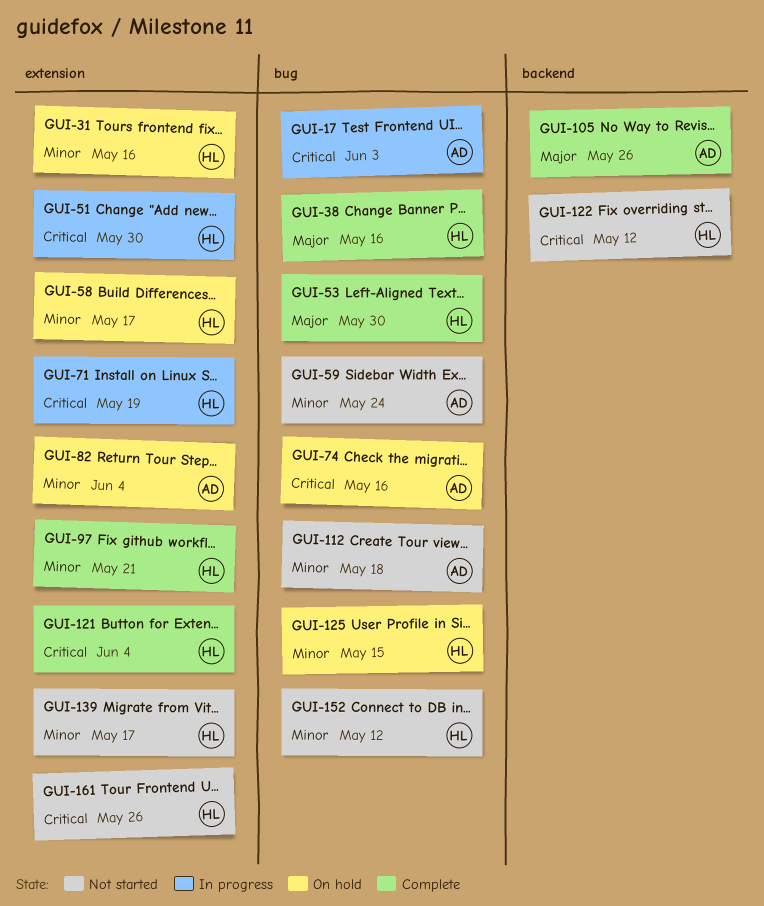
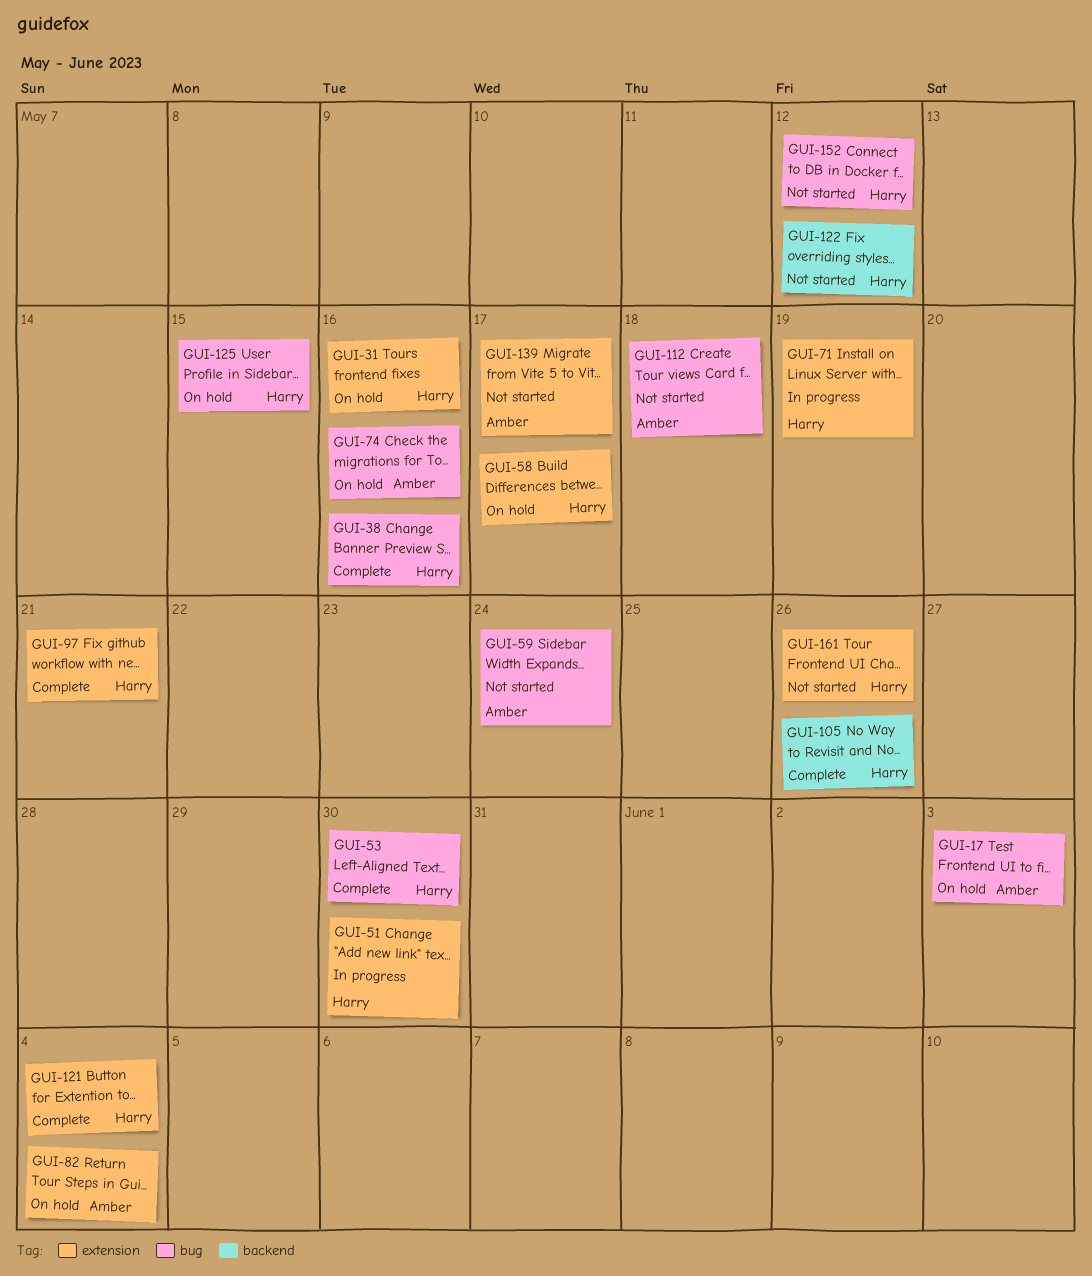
GUI-17, status: In progress -> On hold
GUI-105, owner: Amber -> Harry
GUI-139, owner: Harry -> Amber

